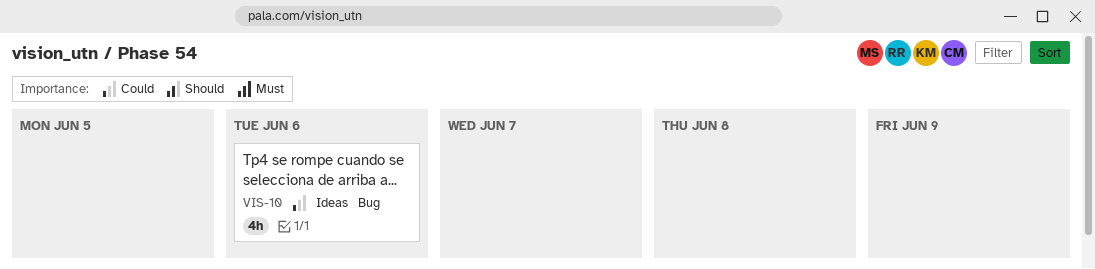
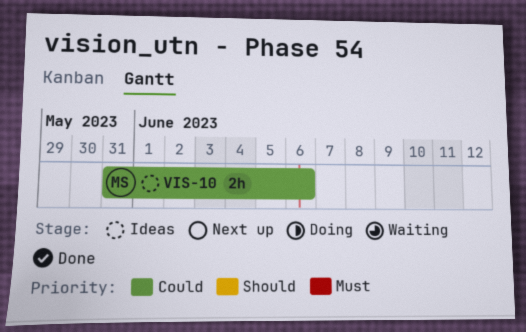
VIS-10, estimate: 4h -> 2h

